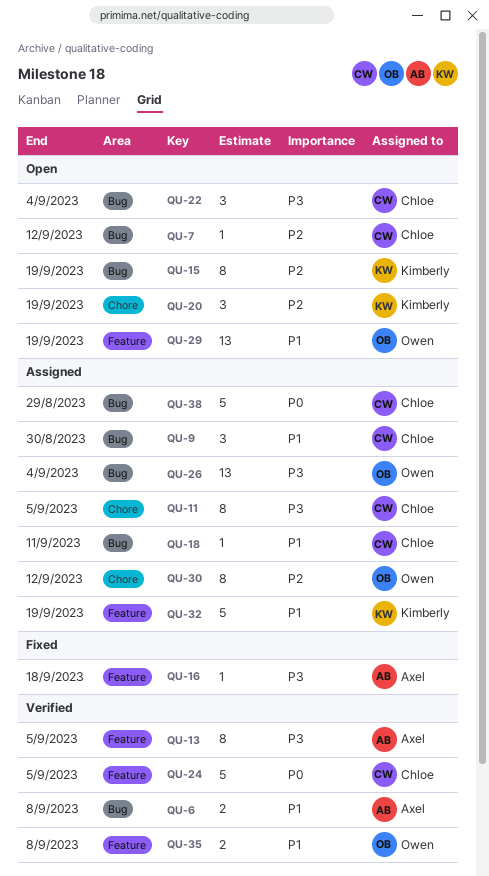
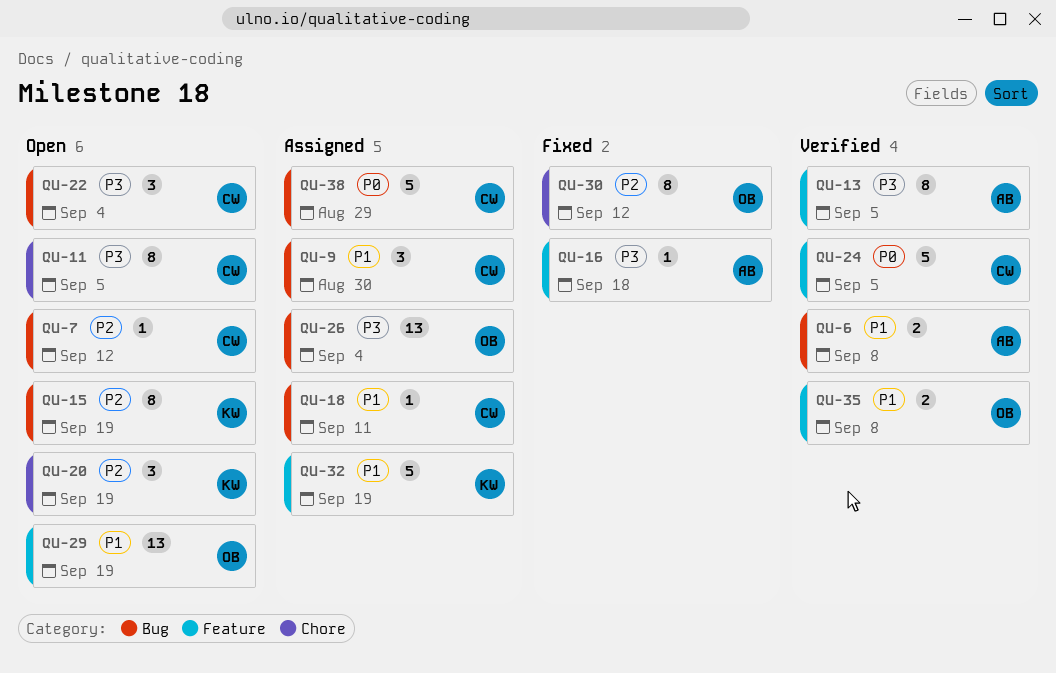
QU-11, status: Assigned -> Open
QU-30, status: Assigned -> Fixed

